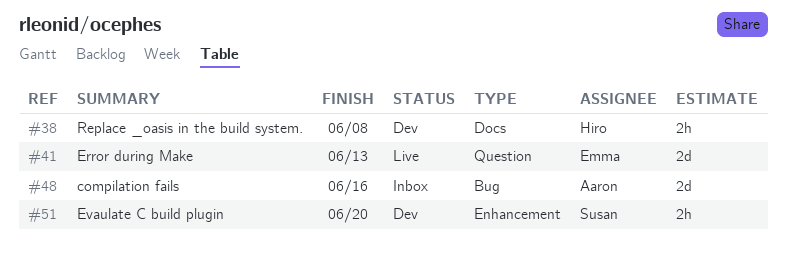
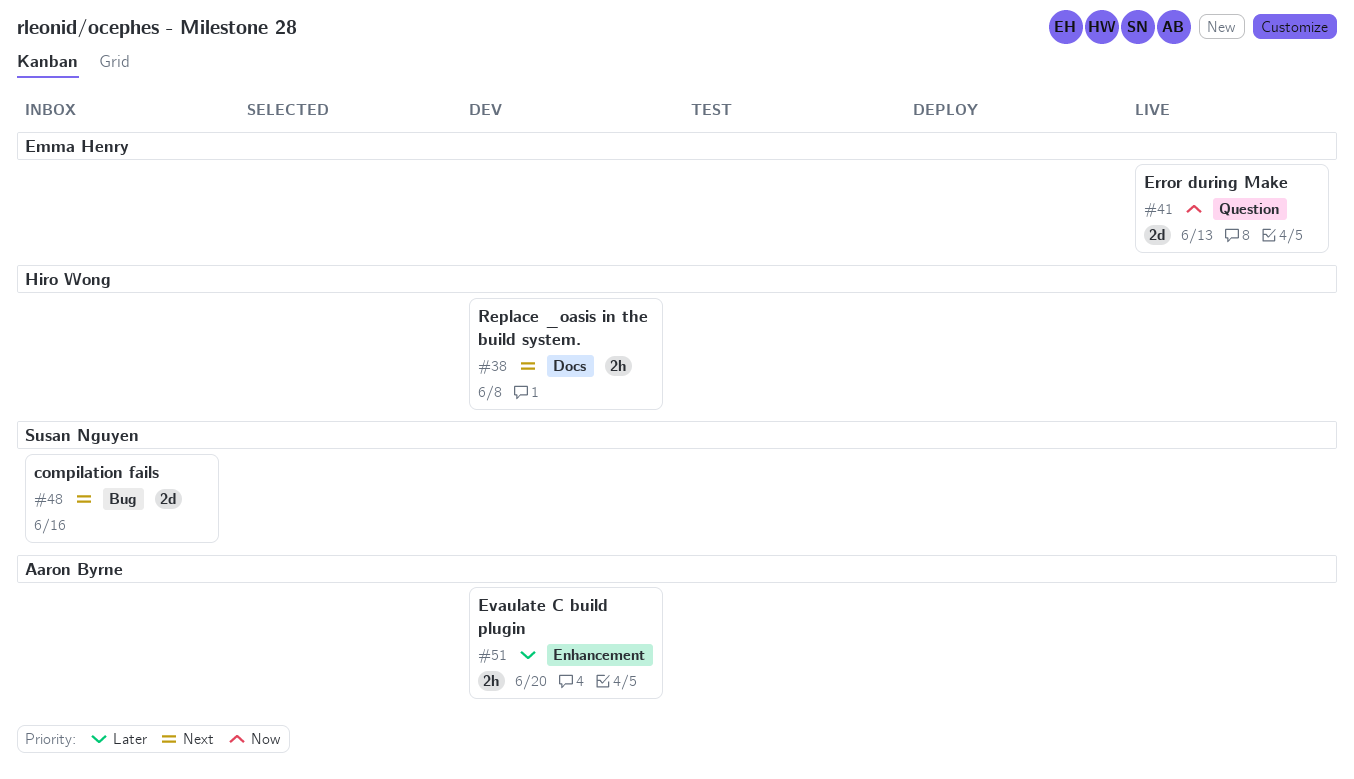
#48, owner: Aaron Byrne -> Susan Nguyen
#51, owner: Susan Nguyen -> Aaron Byrne

